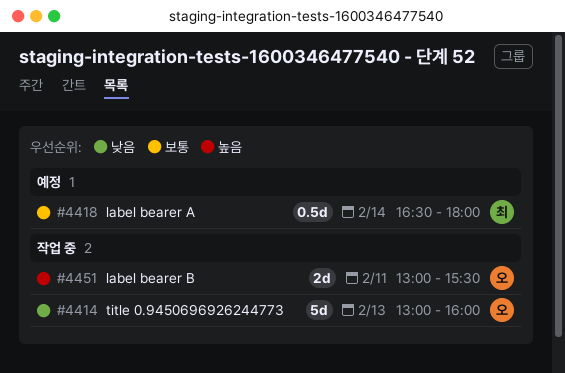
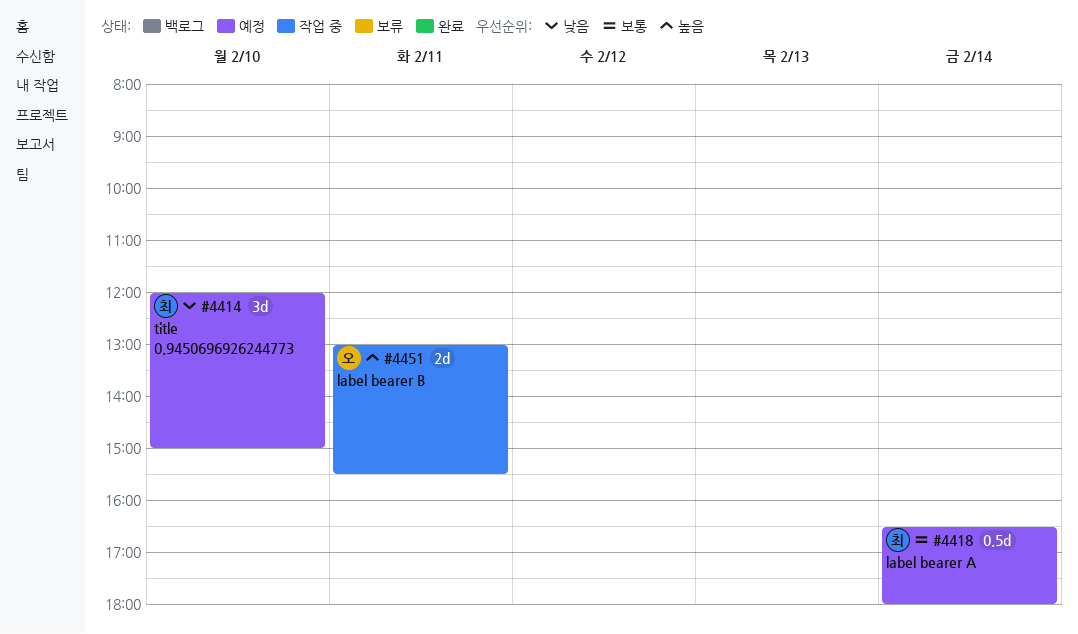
#4414, status: 작업 중 -> 예정
#4414, owner: 오 -> 최
#4414, estimate: 5d -> 3d
#4414, day: Feb 13 -> Feb 10
#4414, begins: 13:00 -> 12:00
#4414, ends: 16:00 -> 15:00

